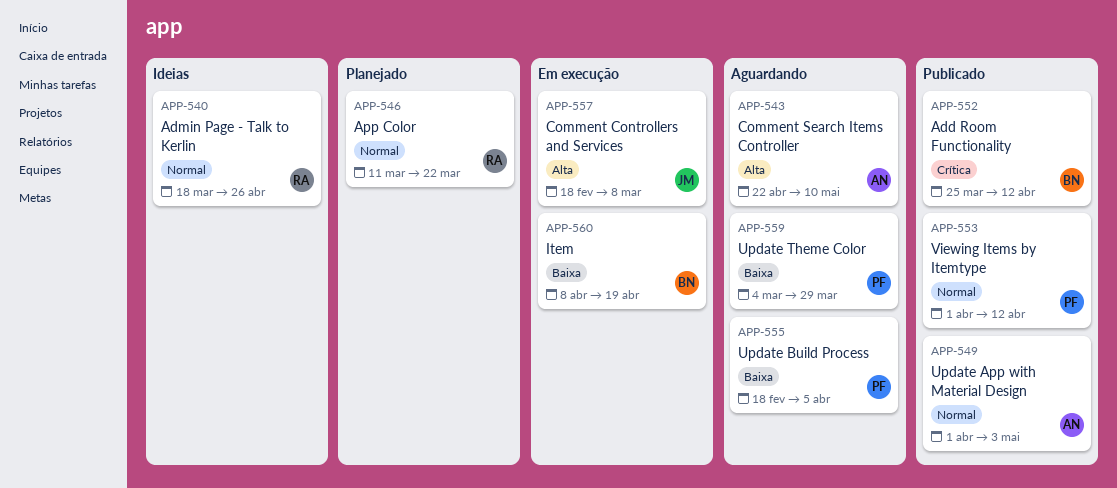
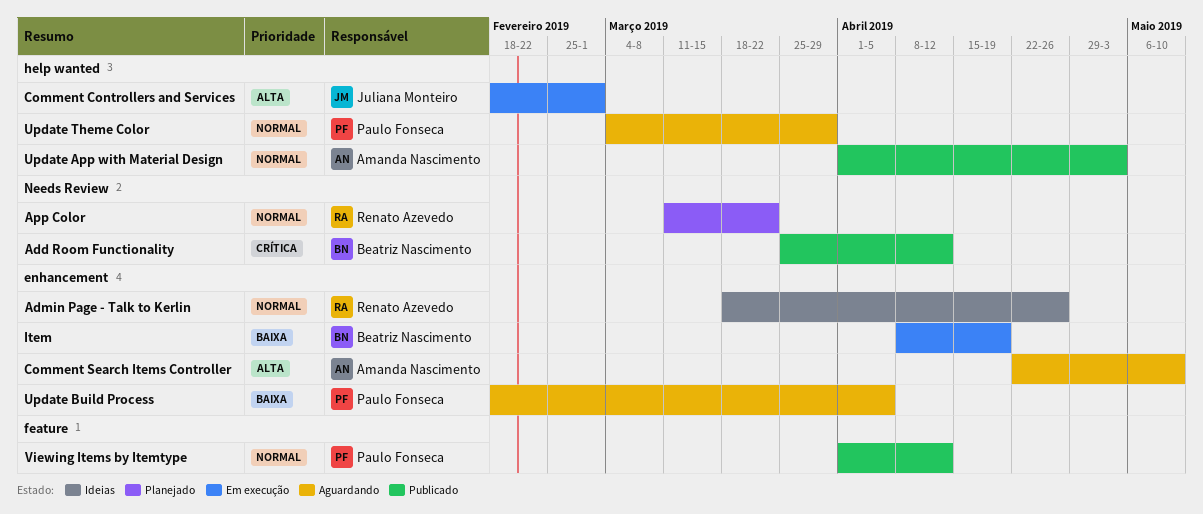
Comment Controllers and Services, due: Mar 8 -> Mar 1
Update Theme Color, priority: Baixa -> Normal

